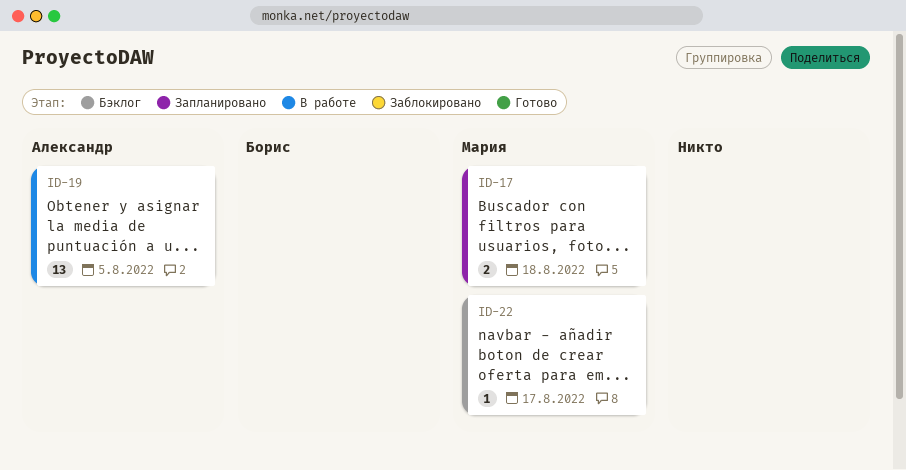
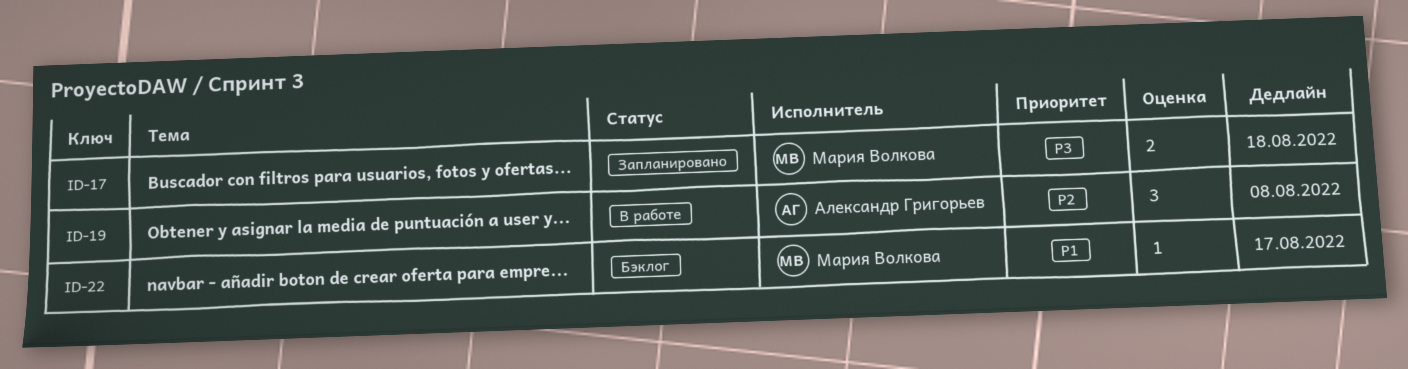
ID-19, estimate: 13 -> 3
ID-19, due: Aug 5 -> Aug 8

